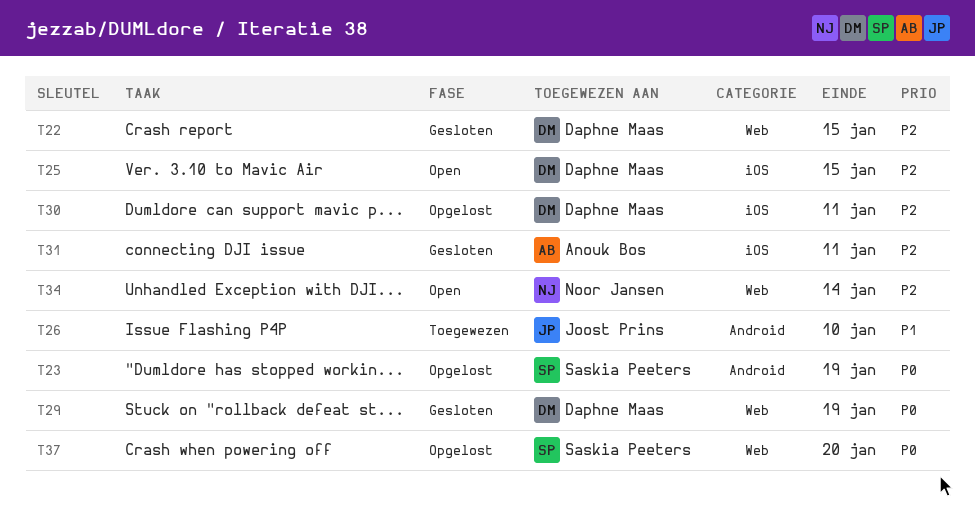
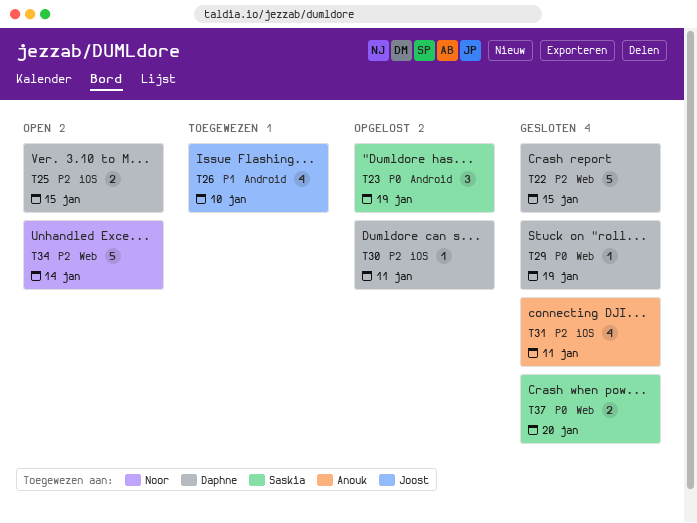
T37, status: Opgelost -> Gesloten

